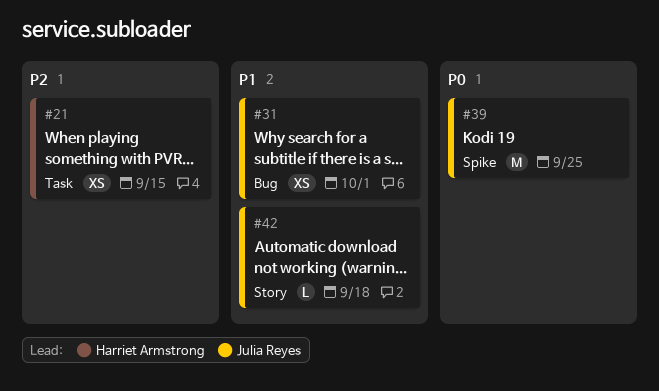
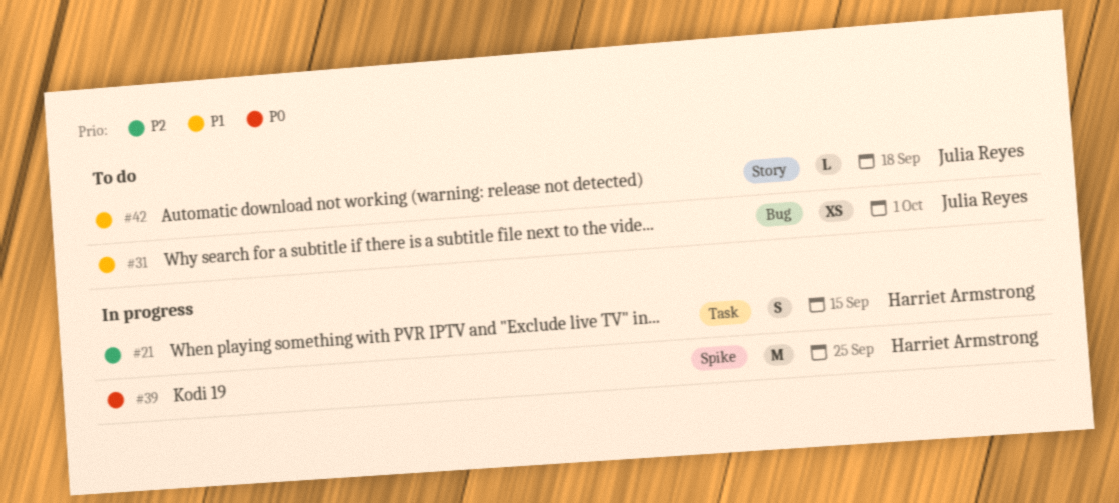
#21, estimate: XS -> S
#39, owner: Julia Reyes -> Harriet Armstrong

